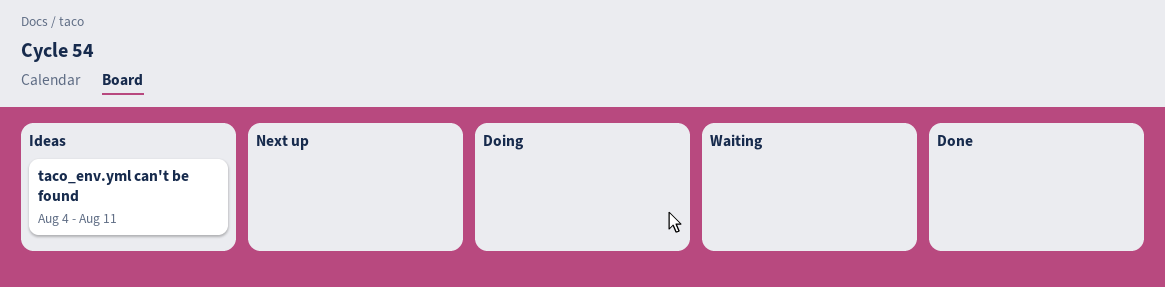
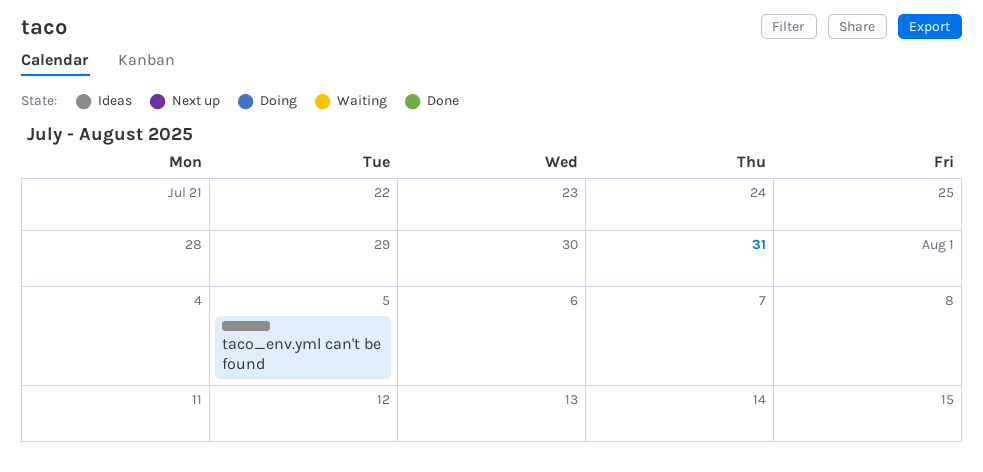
taco_env.yml can't be found, due: Aug 11 -> Aug 5

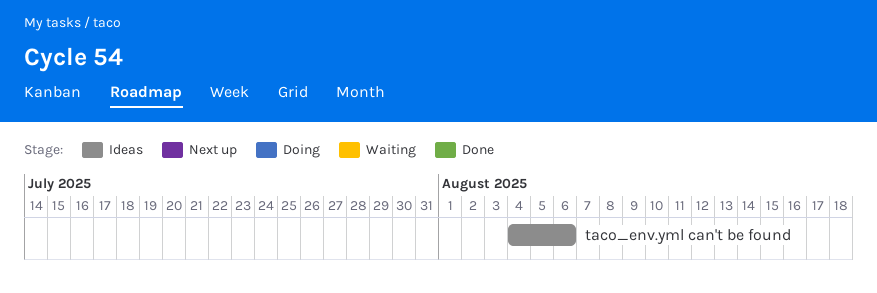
taco_env.yml can't be found, due: Aug 5 -> Aug 6

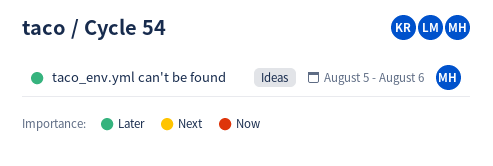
taco_env.yml can't be found, start: Aug 4 -> Aug 5

